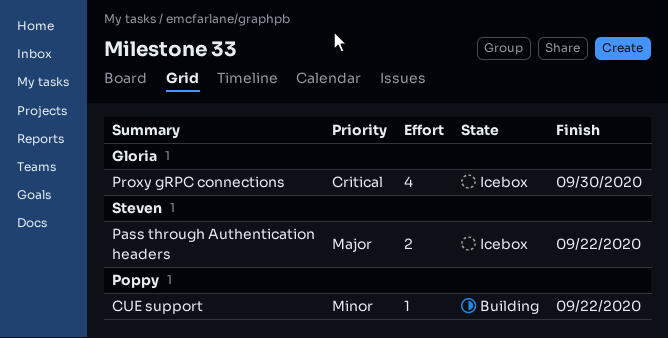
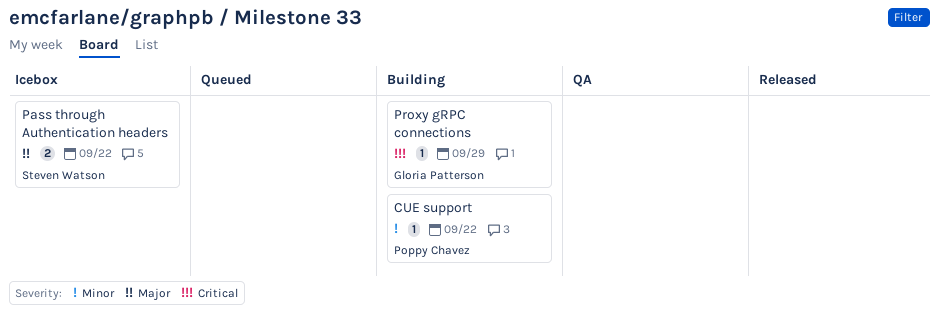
Proxy gRPC connections, status: Icebox -> Building
Proxy gRPC connections, estimate: 4 -> 1
Proxy gRPC connections, due: Sep 30 -> Sep 29

